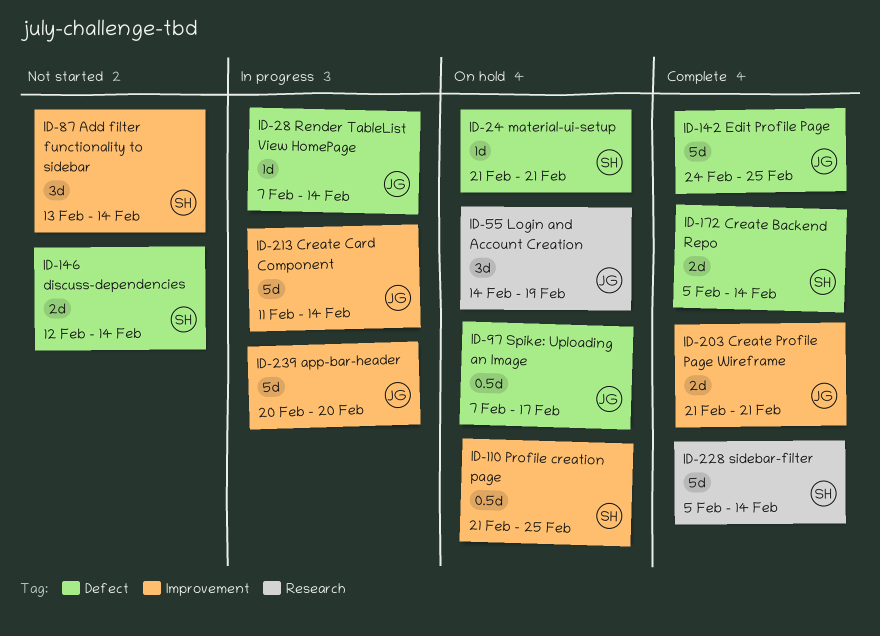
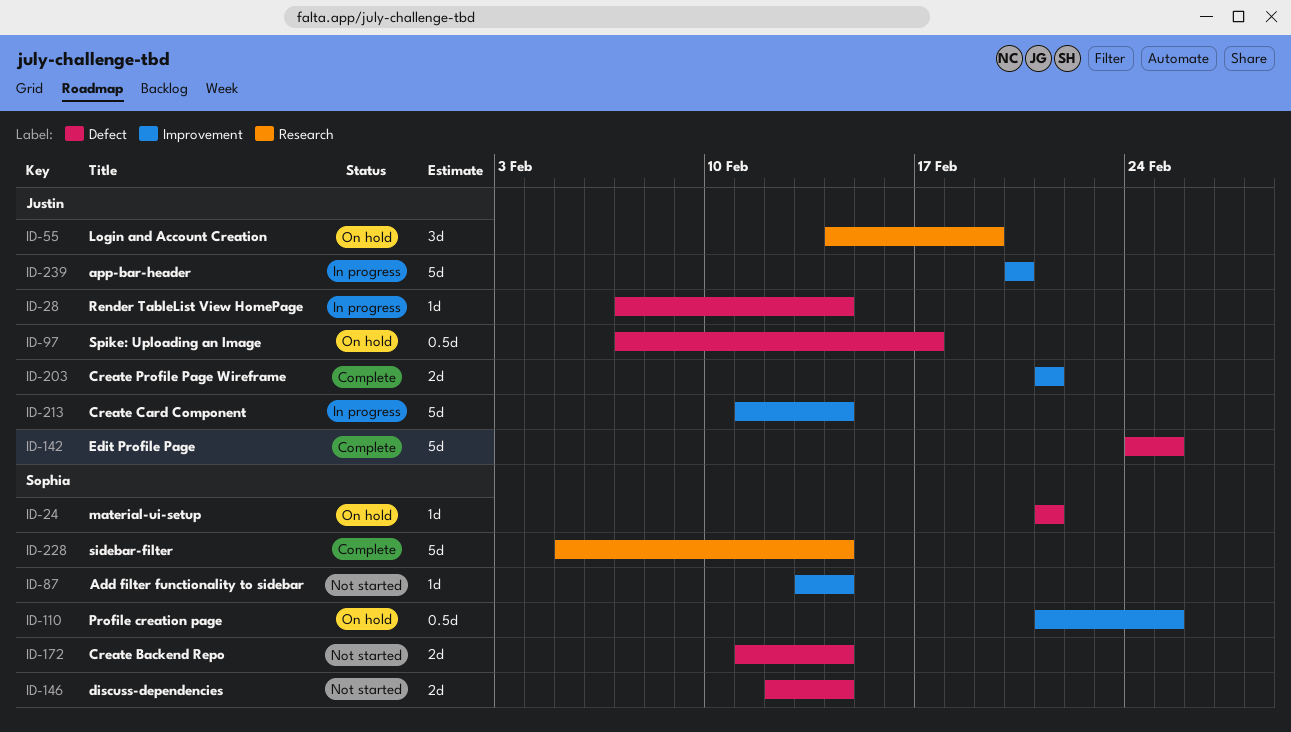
ID-87, estimate: 3d -> 1d
ID-172, status: Complete -> Not started
ID-172, start: Feb 5 -> Feb 11

